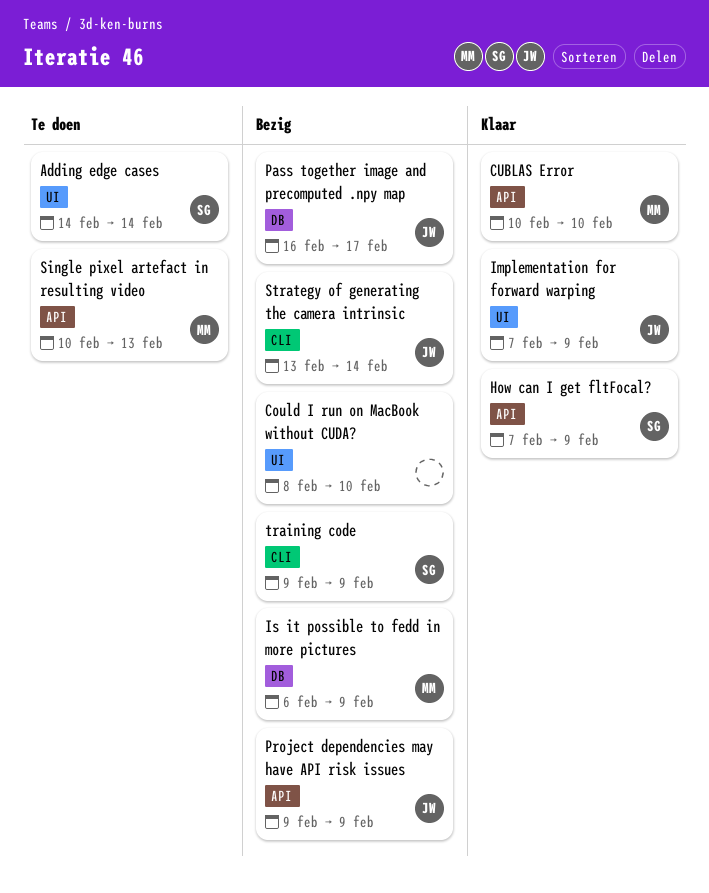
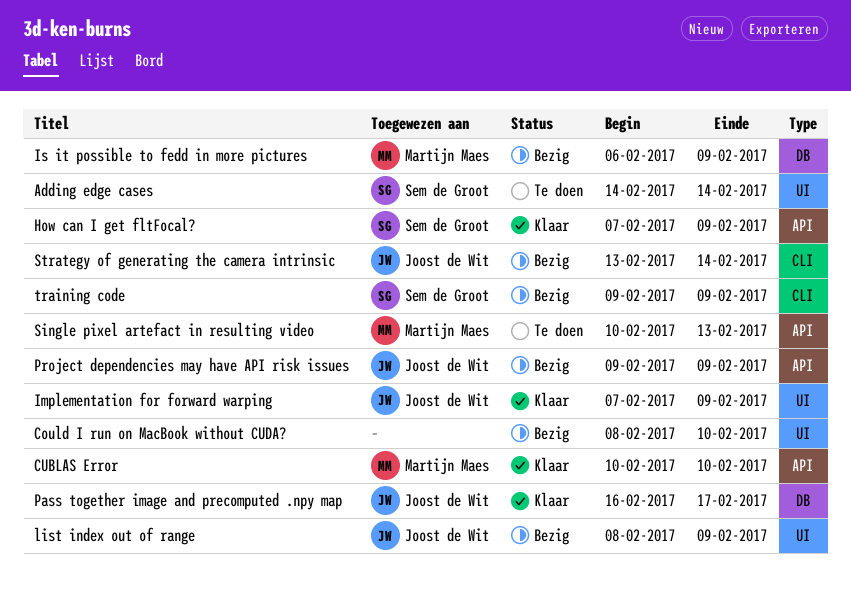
list index out of range: none -> present
Pass together image and precomputed .npy map, status: Bezig -> Klaar

